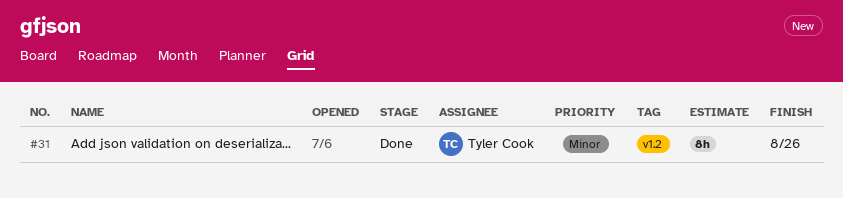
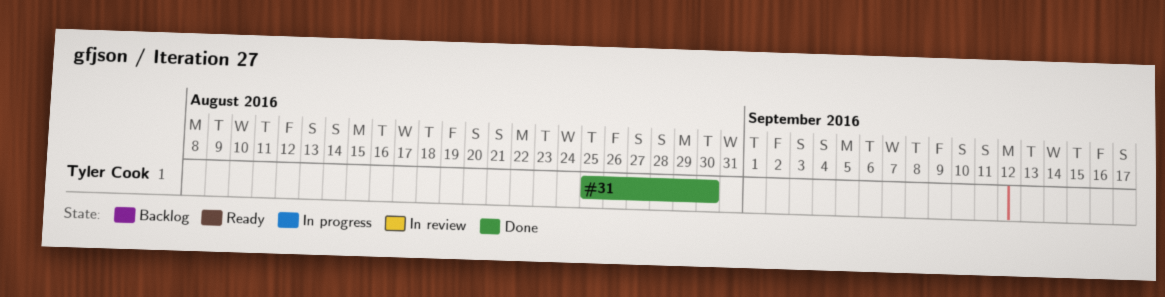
#31, due: Aug 26 -> Aug 30

